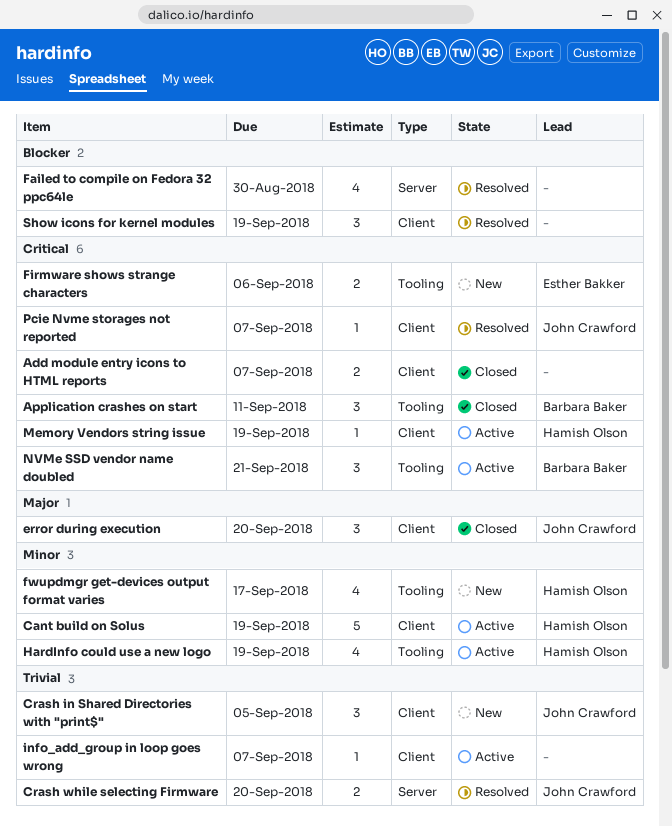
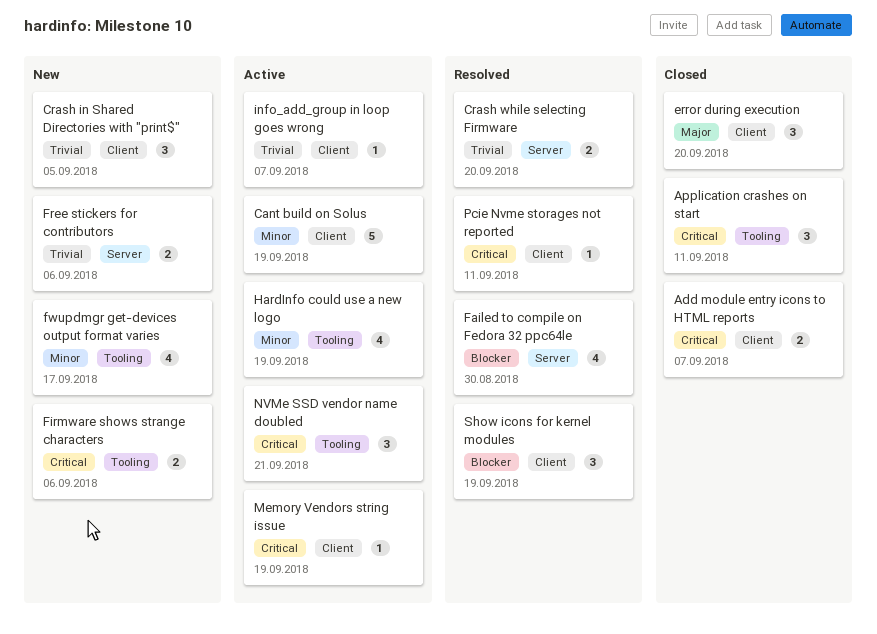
Free stickers for contributors: none -> present
Pcie Nvme storages not reported, due: Sep 7 -> Sep 11

